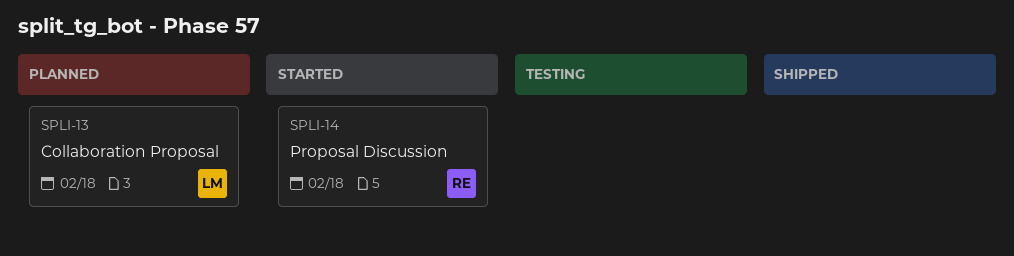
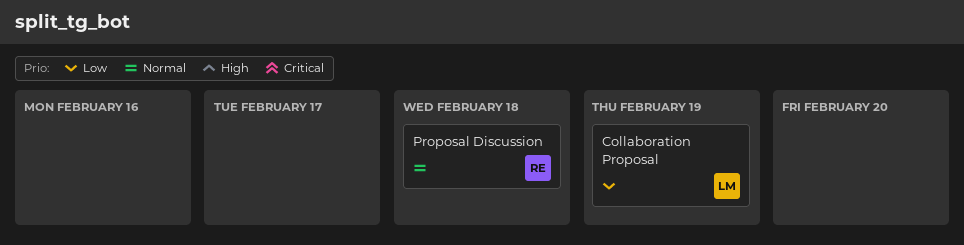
Collaboration Proposal, due: Feb 18 -> Feb 19

